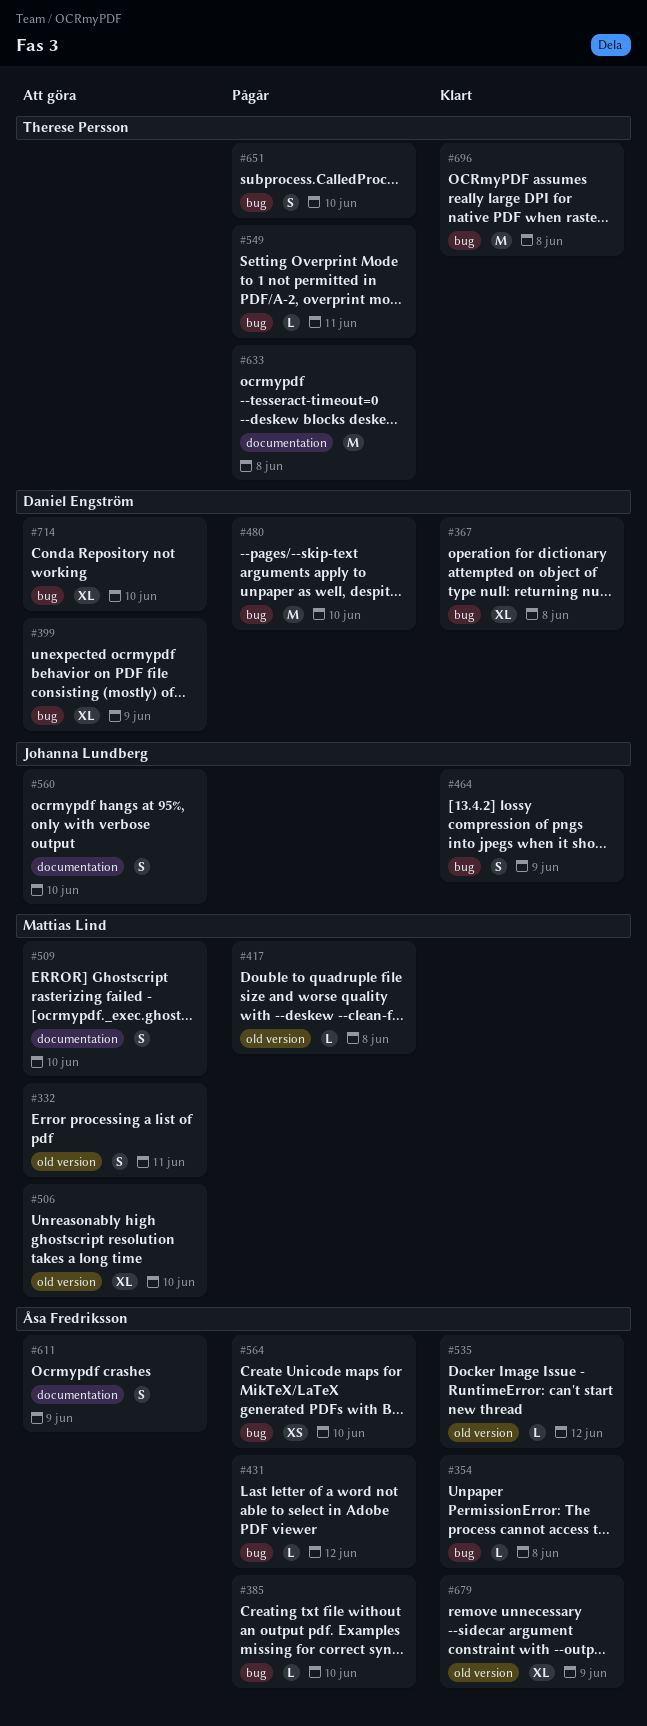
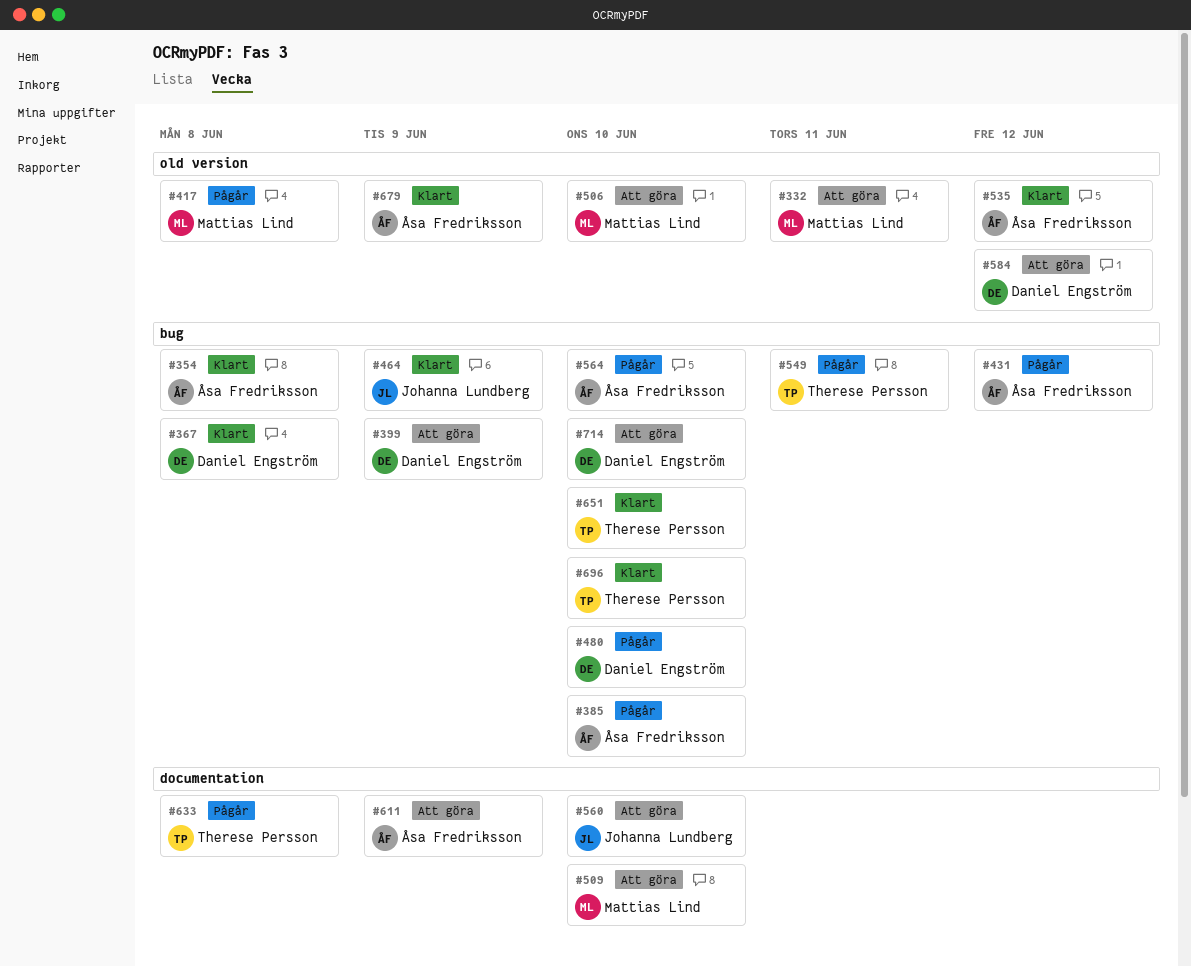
#584: none -> present
#651, status: Pågår -> Klart
#696, due: Jun 8 -> Jun 10

